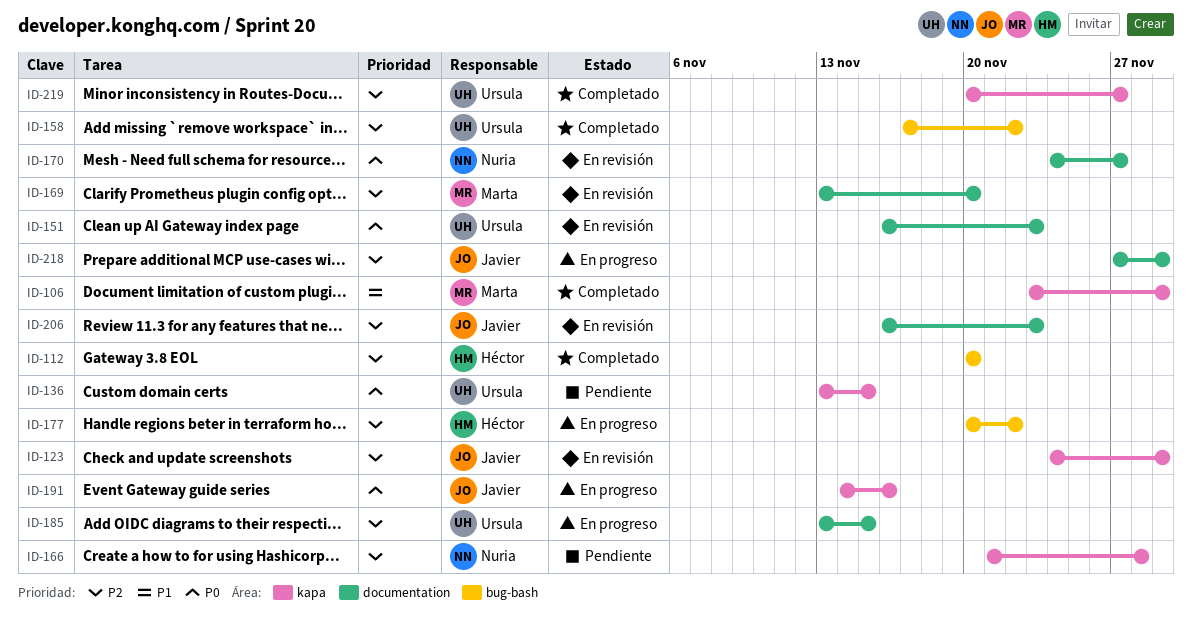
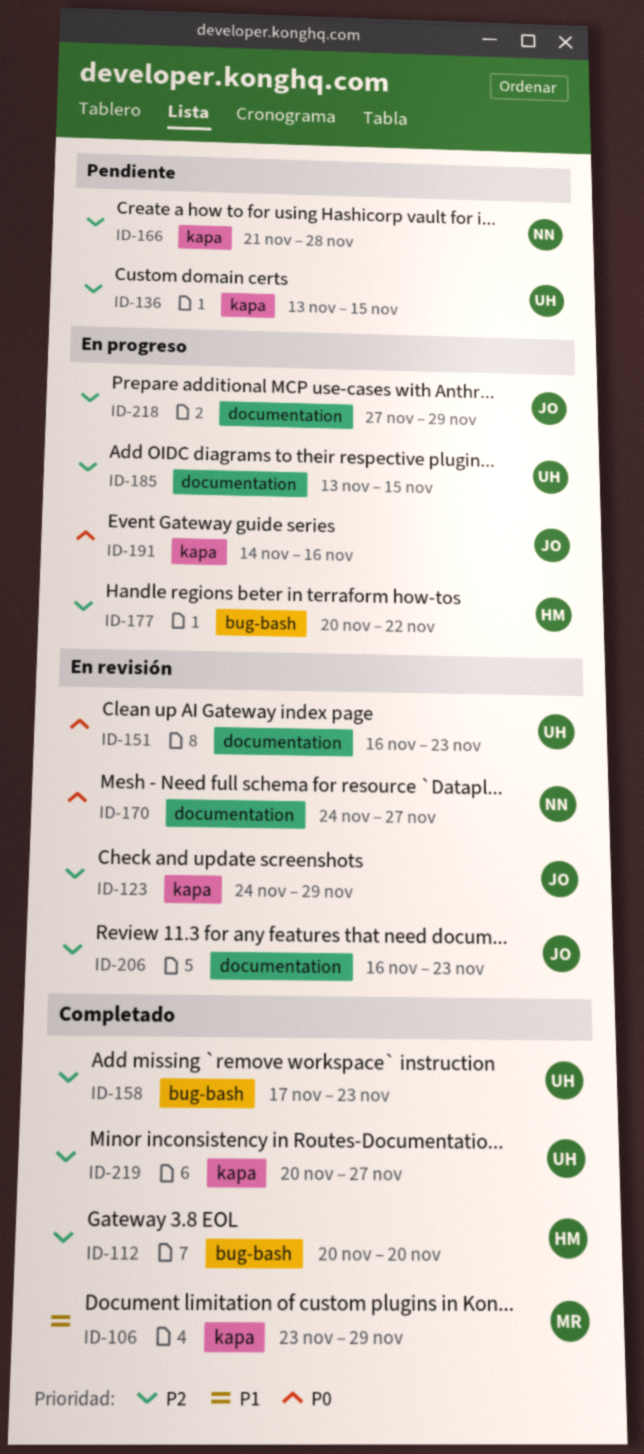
ID-136, priority: P0 -> P2
ID-158, due: Nov 22 -> Nov 23
ID-169: present -> none

